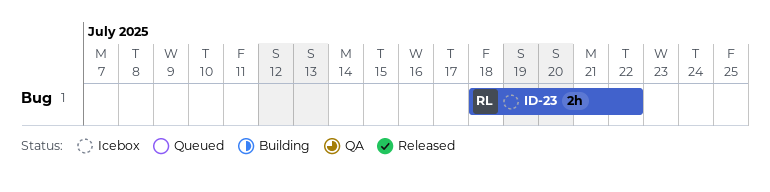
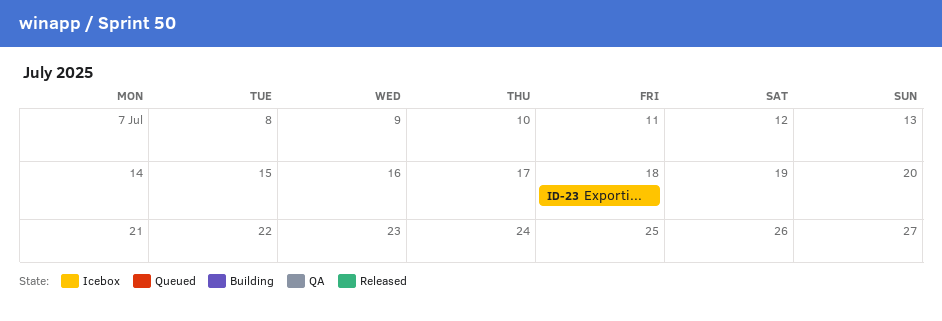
ID-23, due: Jul 22 -> Jul 18

